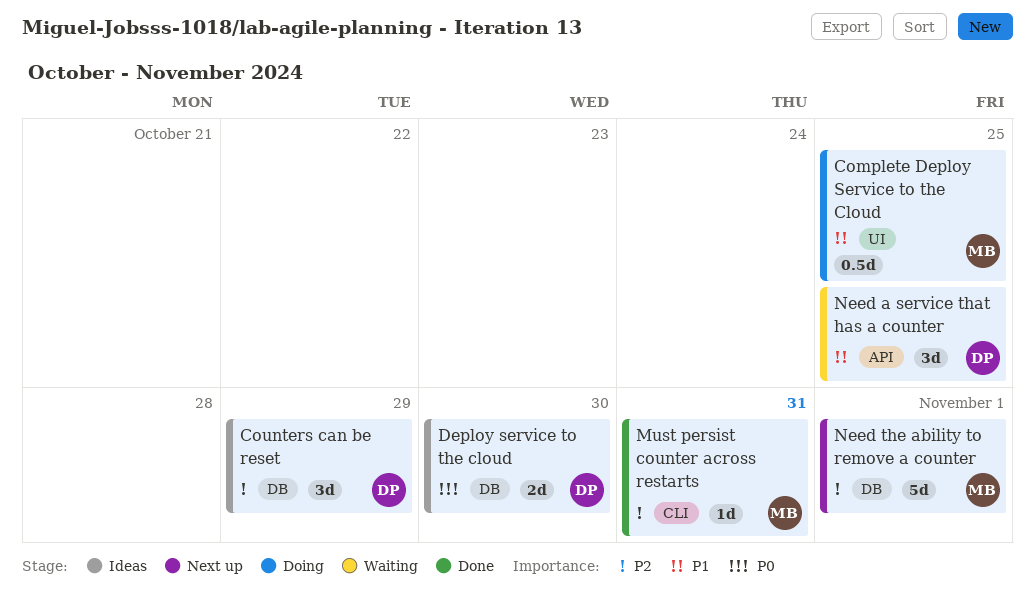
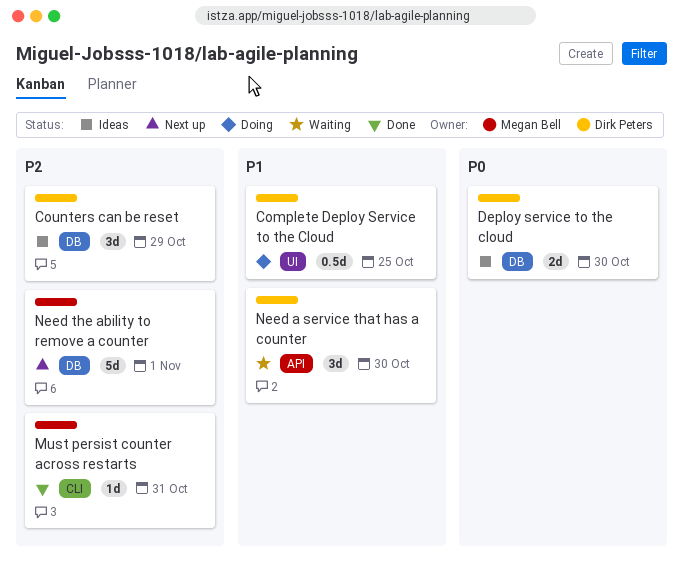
Complete Deploy Service to the Cloud, owner: Megan Bell -> Dirk Peters
Need a service that has a counter, due: Oct 25 -> Oct 30

